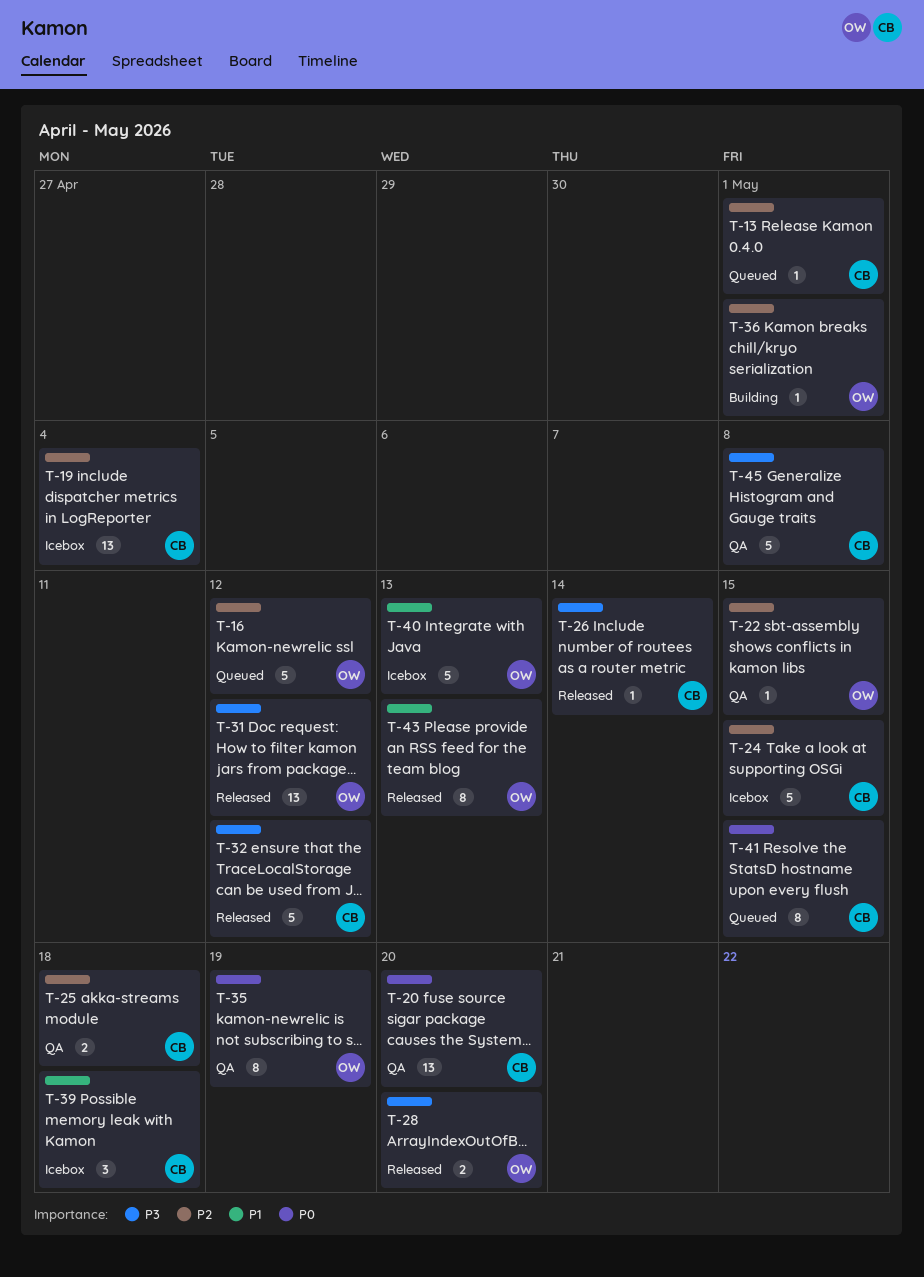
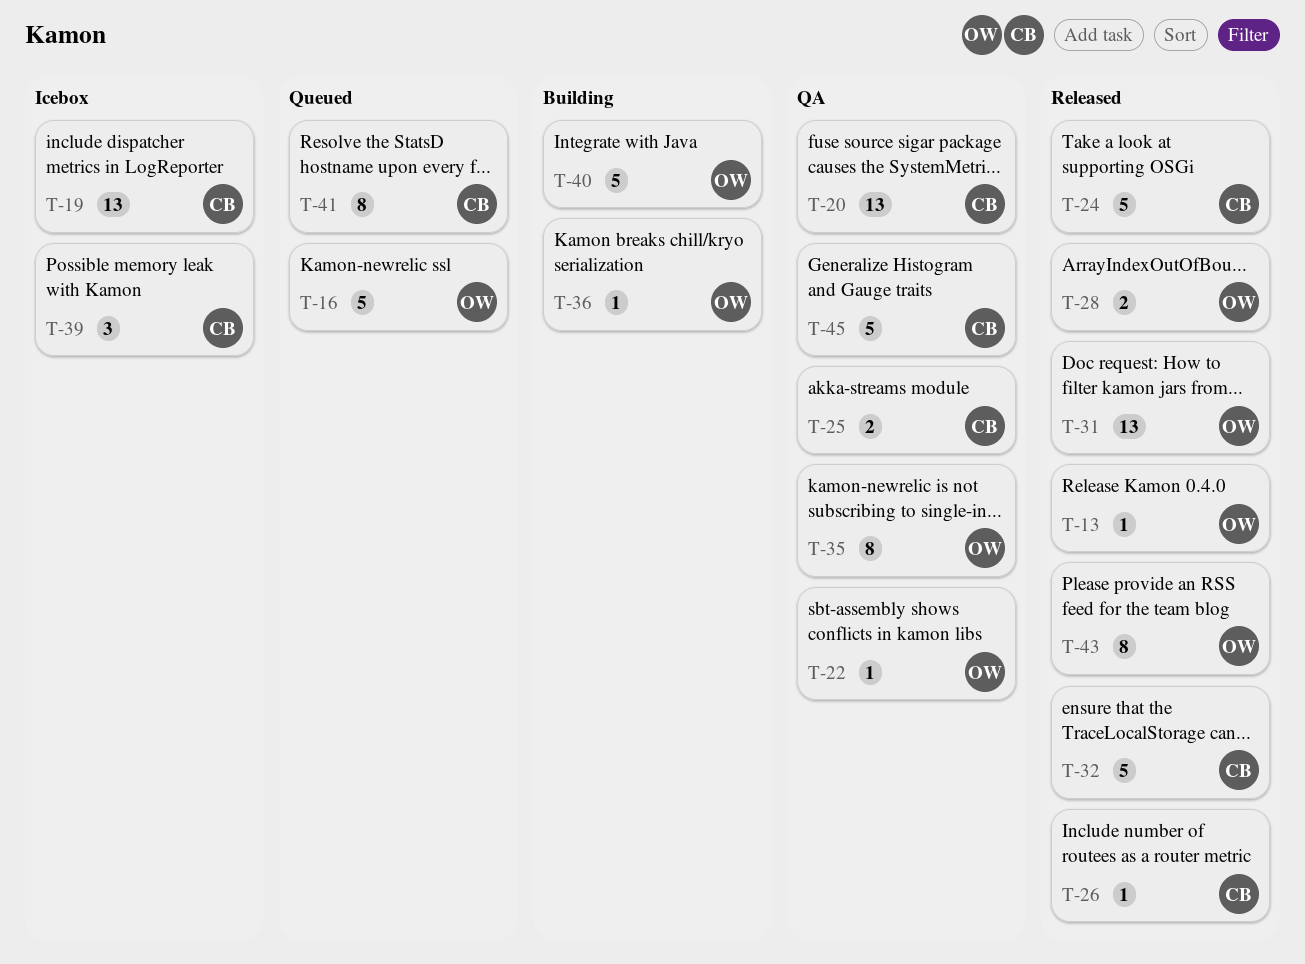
T-13, status: Queued -> Released
T-13, owner: CB -> OW
T-24, status: Icebox -> Released
T-40, status: Icebox -> Building

